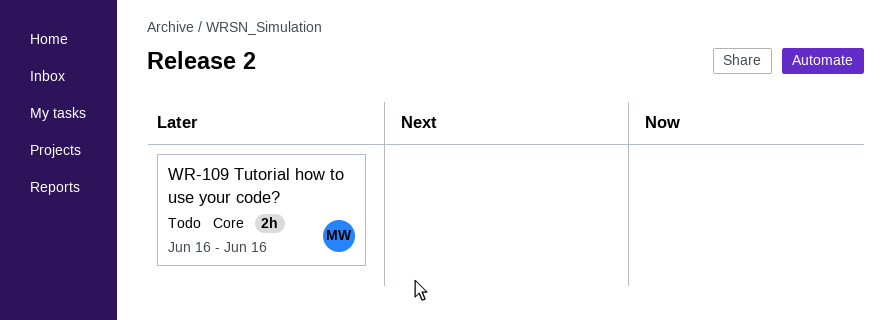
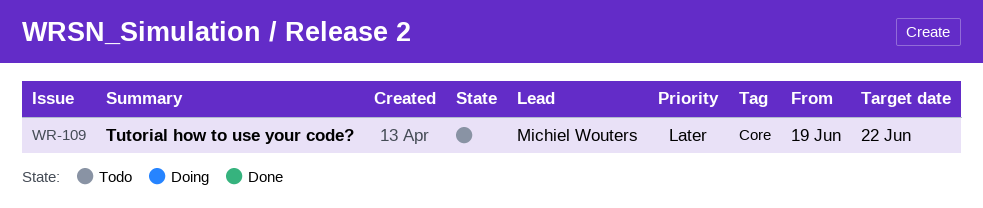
WR-109, start: Jun 16 -> Jun 19
WR-109, due: Jun 16 -> Jun 22

